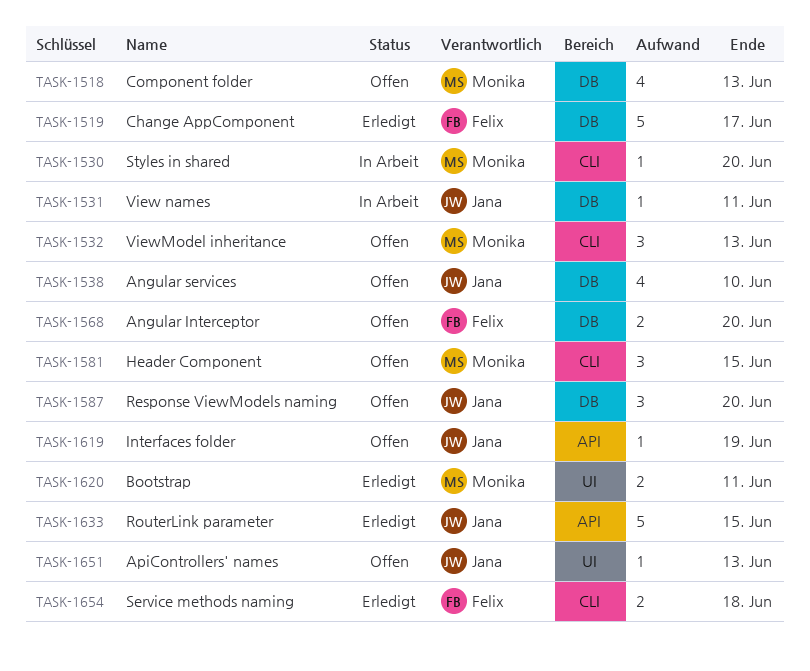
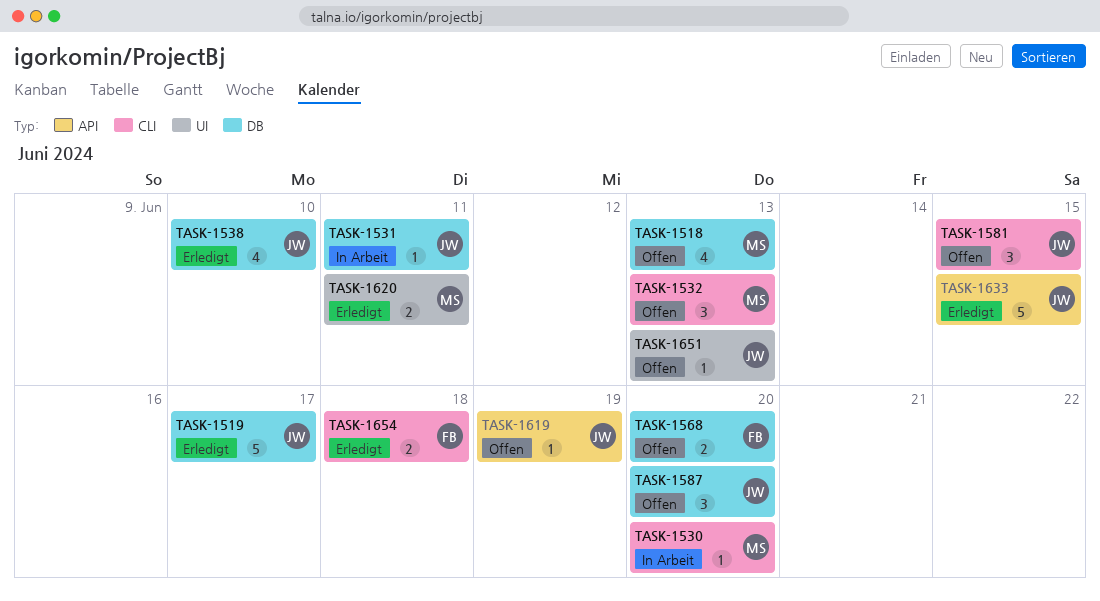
TASK-1519, owner: Felix -> Jana
TASK-1538, status: Offen -> Erledigt
TASK-1581, owner: Monika -> Jana

